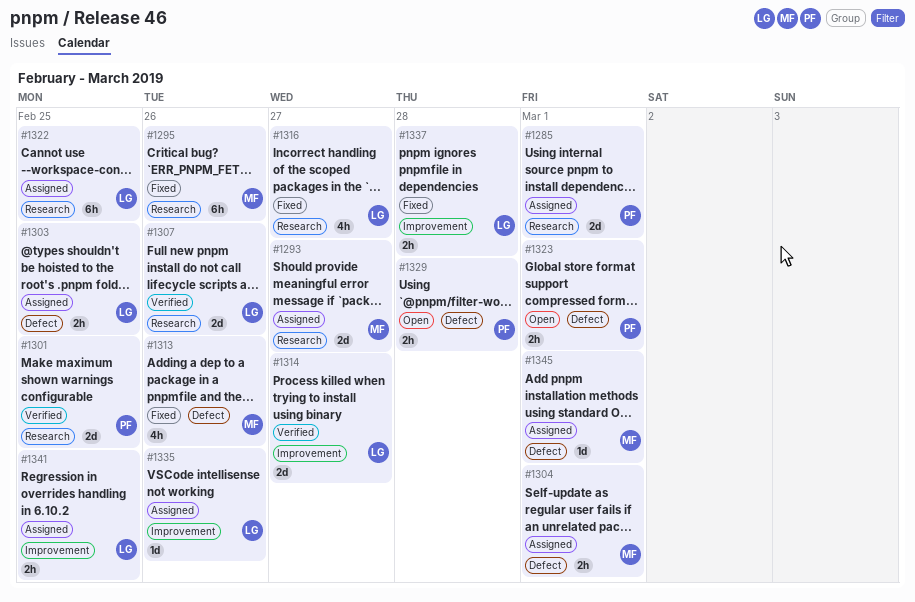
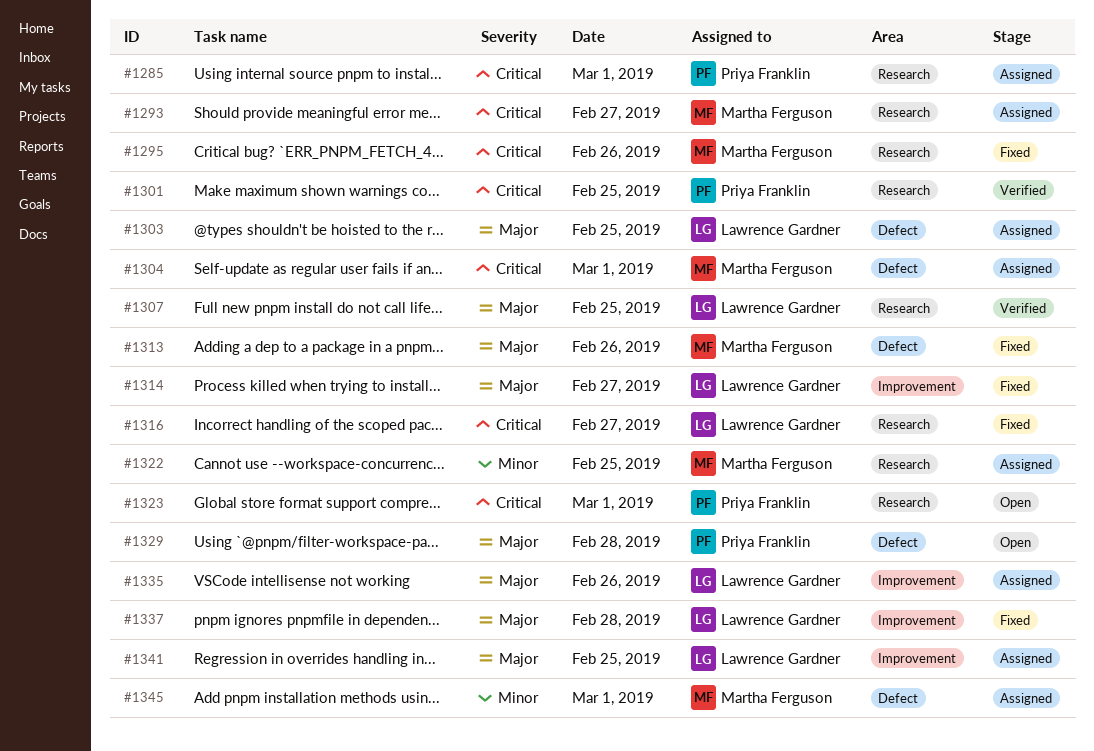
#1307, day: Feb 26 -> Feb 25
#1314, status: Verified -> Fixed
#1322, owner: Lawrence Gardner -> Martha Ferguson
#1323, label: Defect -> Research

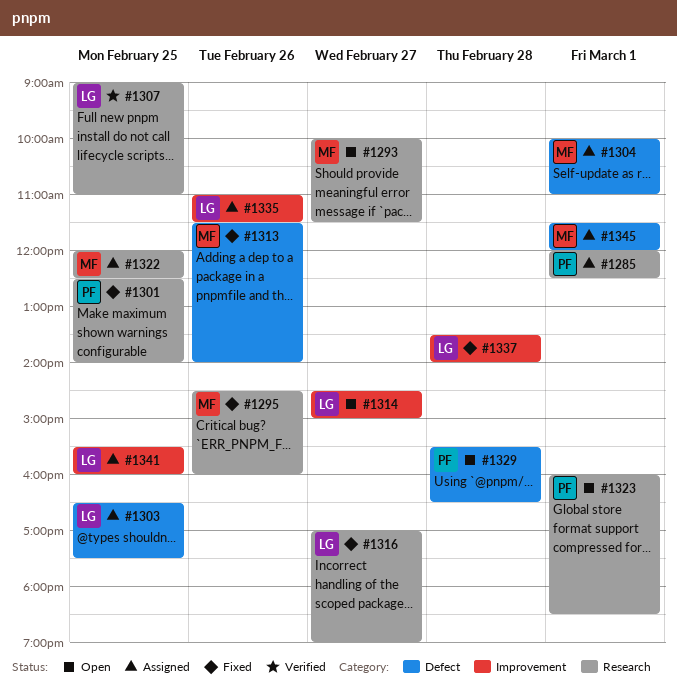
#1293, status: Assigned -> Open
#1301, status: Verified -> Fixed
#1314, status: Fixed -> Open

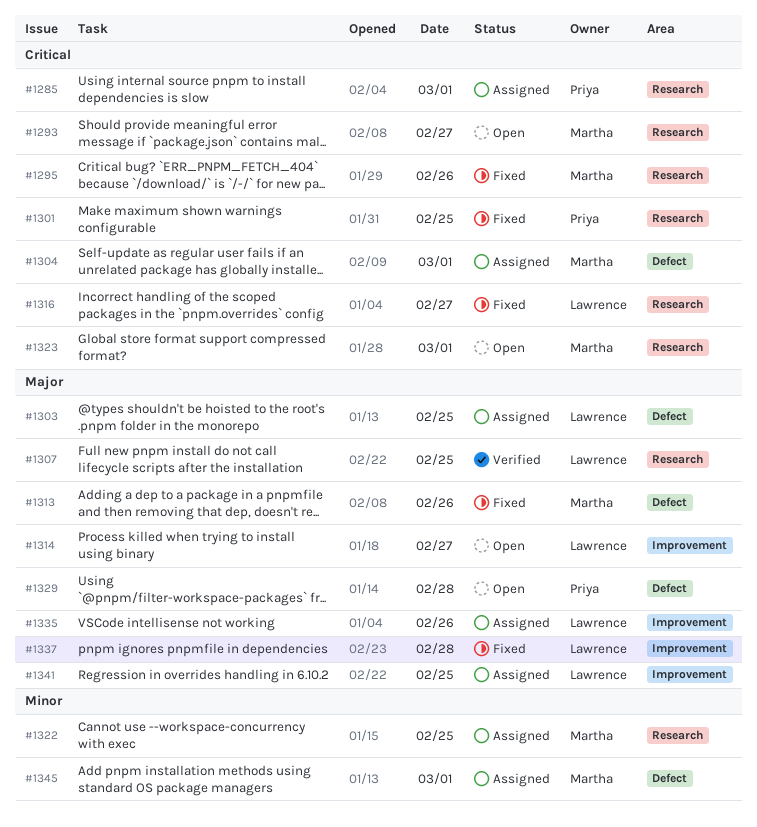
#1323, owner: Priya -> Martha

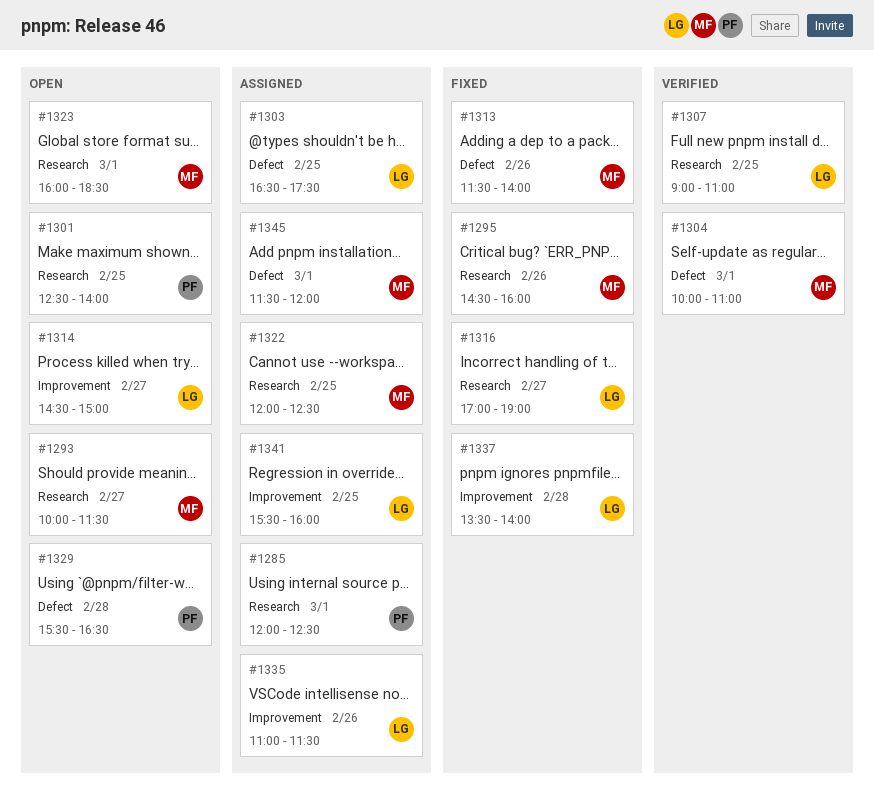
#1301, status: Fixed -> Open
#1304, status: Assigned -> Verified

